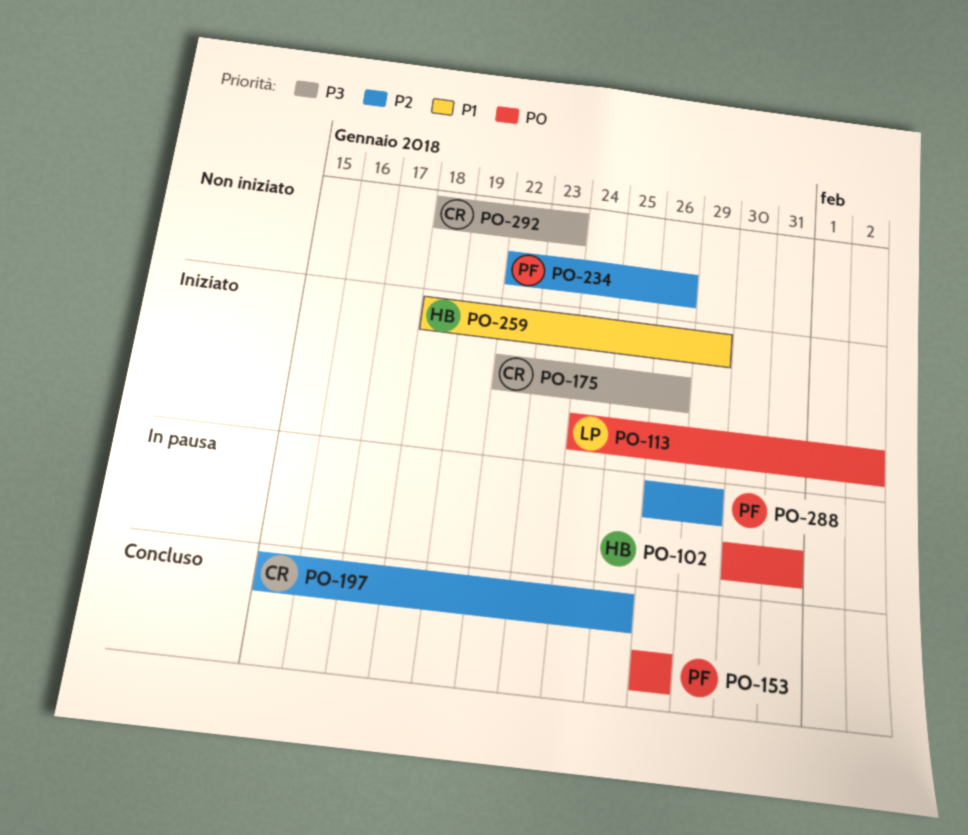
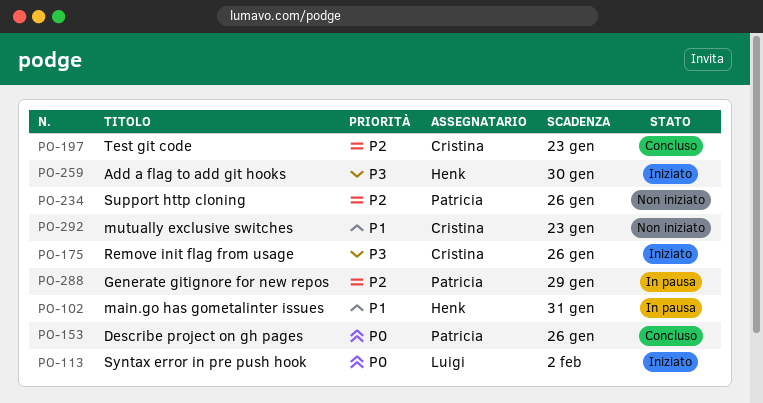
PO-102, priority: P0 -> P1
PO-197, due: Jan 25 -> Jan 23
PO-259, priority: P1 -> P3
PO-259, due: Jan 29 -> Jan 30
PO-292, priority: P3 -> P1

